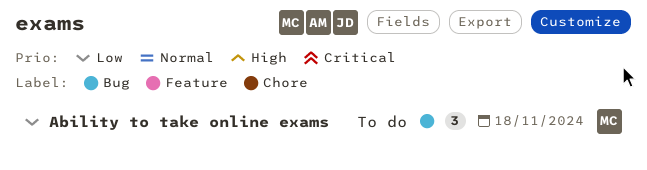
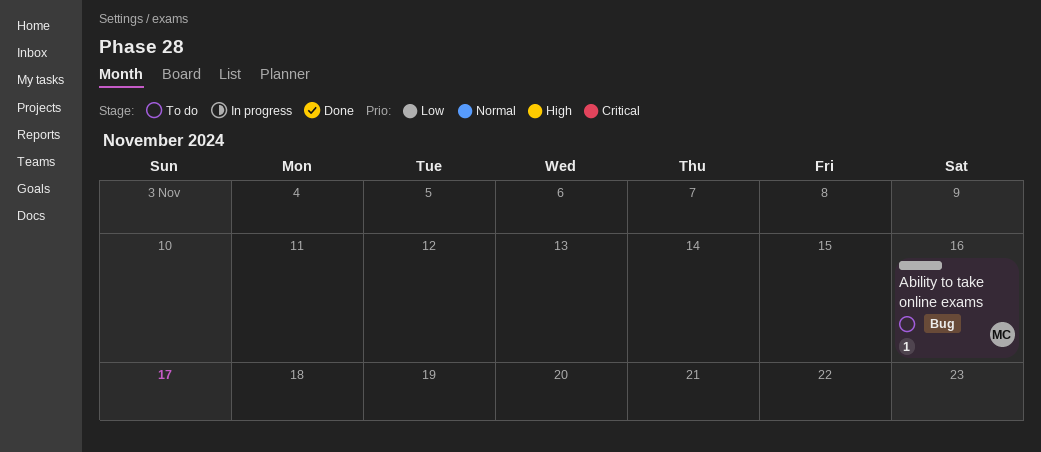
Ability to take online exams, estimate: 3 -> 1
Ability to take online exams, due: Nov 18 -> Nov 16

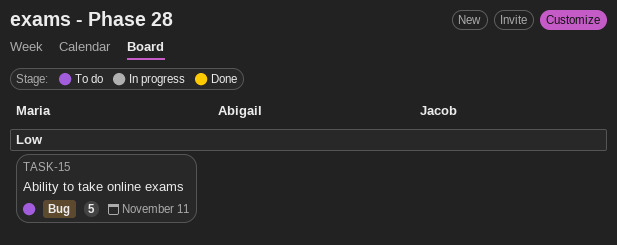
Ability to take online exams, estimate: 1 -> 5
Ability to take online exams, due: Nov 16 -> Nov 11

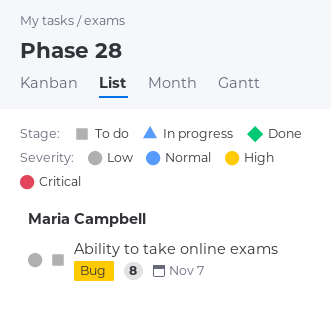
Ability to take online exams, estimate: 5 -> 8
Ability to take online exams, due: Nov 11 -> Nov 7

